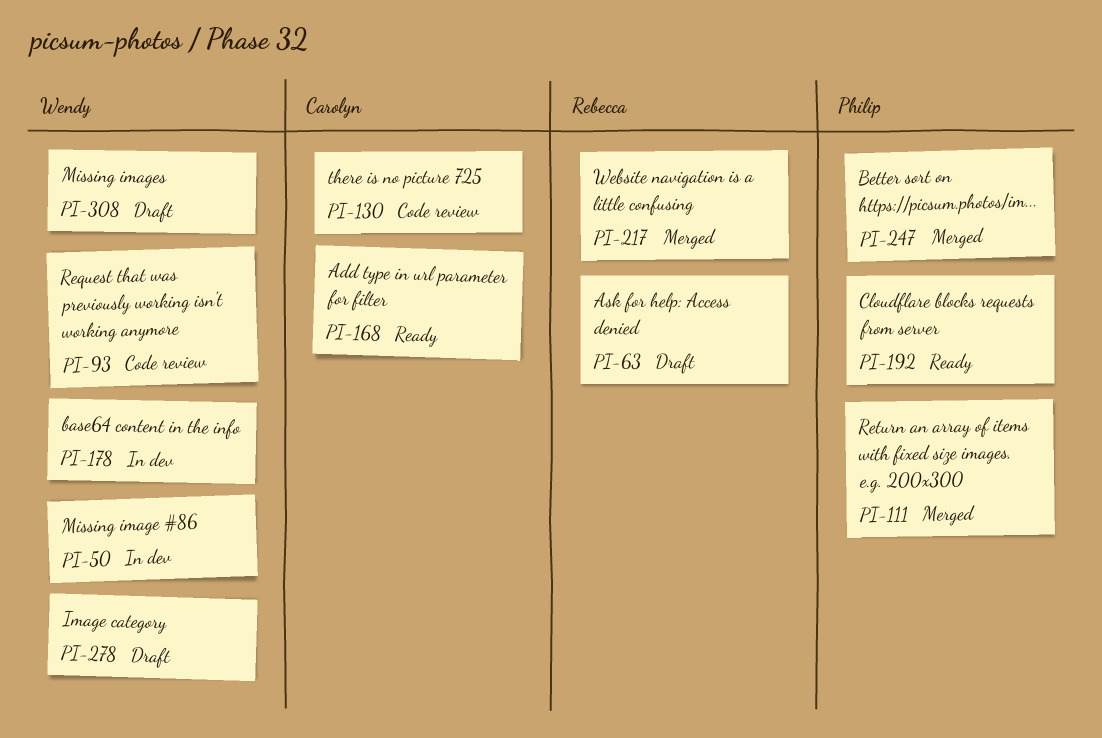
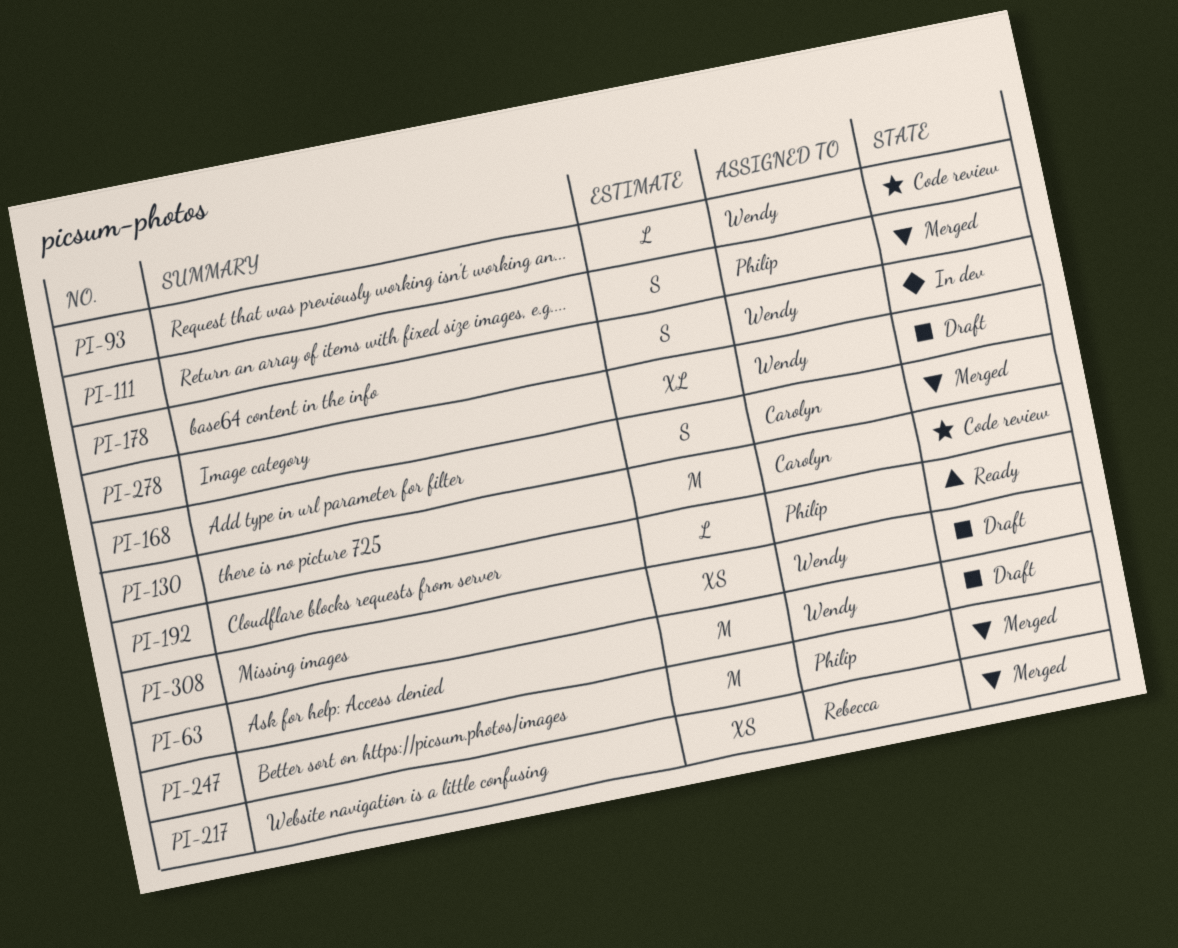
PI-50: present -> none
PI-63, owner: Rebecca -> Wendy
PI-168, status: Ready -> Merged

